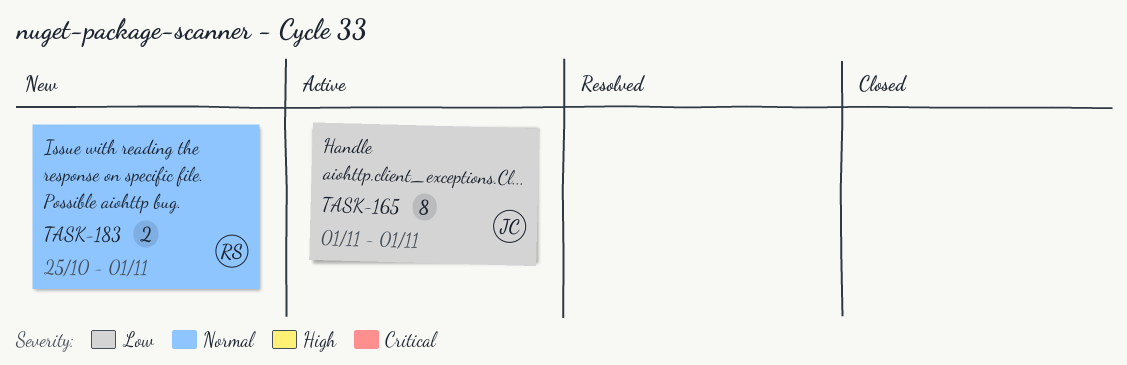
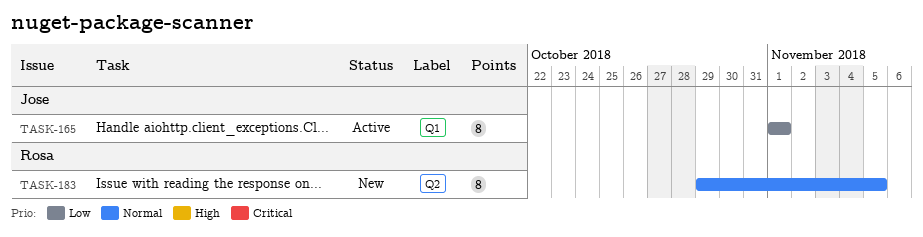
TASK-183, estimate: 2 -> 8
TASK-183, start: Oct 25 -> Oct 29
TASK-183, due: Nov 1 -> Nov 5

